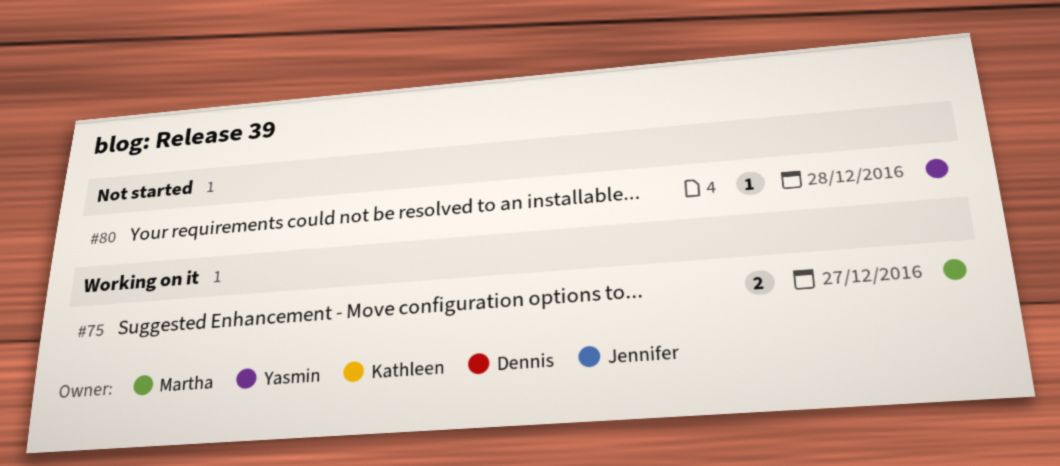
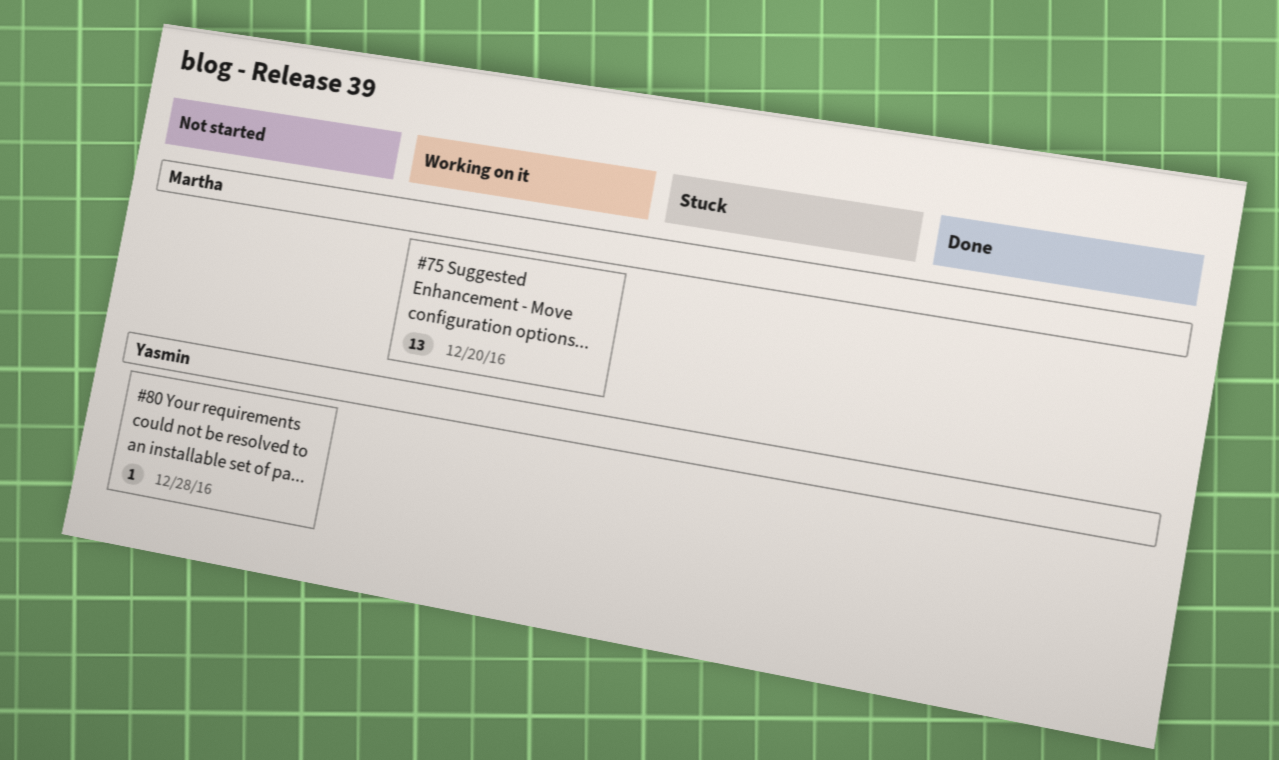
#75, estimate: 2 -> 13
#75, due: Dec 27 -> Dec 20

